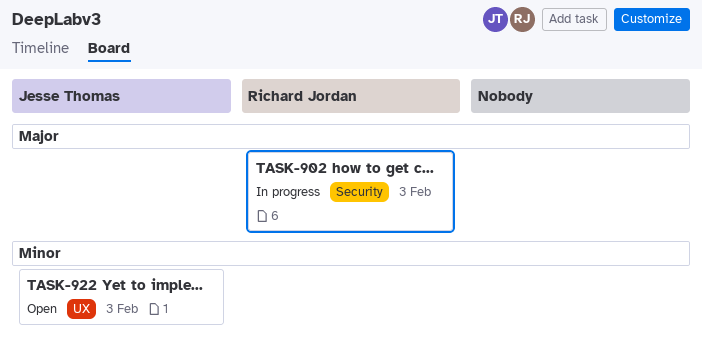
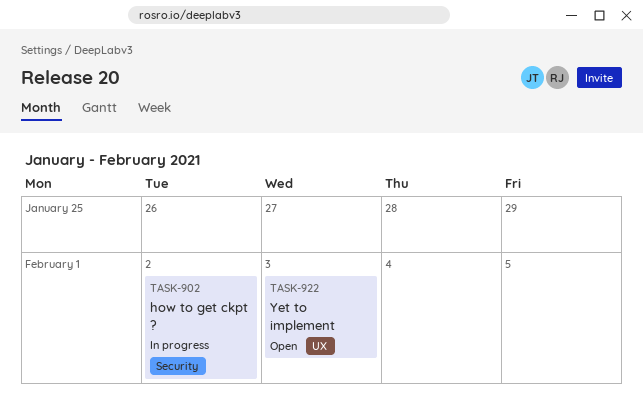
TASK-902, due: Feb 3 -> Feb 2

